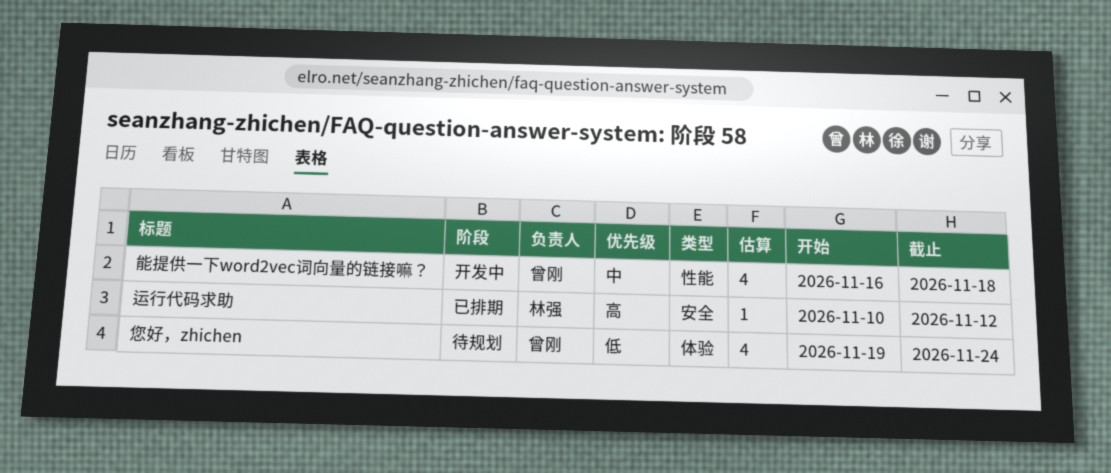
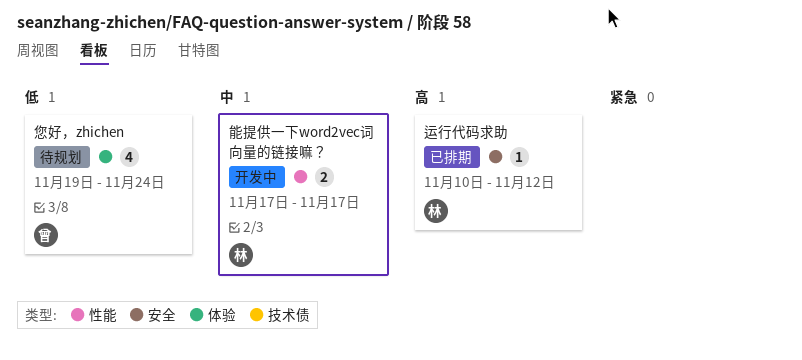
能提供一下word2vec词向量的链接嘛？, owner: 曾刚 -> 林强
能提供一下word2vec词向量的链接嘛？, estimate: 4 -> 2
能提供一下word2vec词向量的链接嘛？, start: Nov 16 -> Nov 17
能提供一下word2vec词向量的链接嘛？, due: Nov 18 -> Nov 17

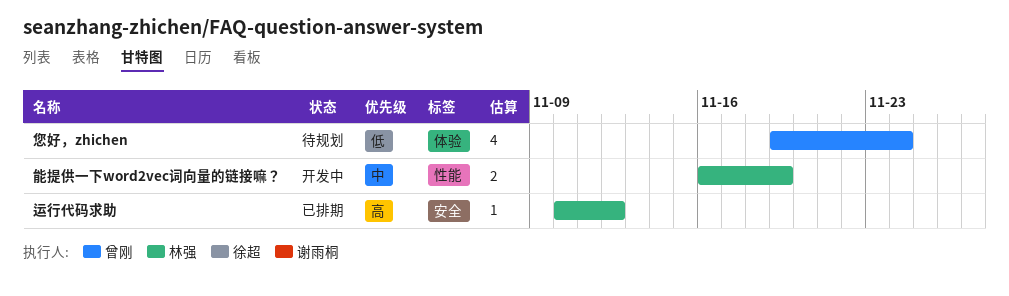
能提供一下word2vec词向量的链接嘛？, start: Nov 17 -> Nov 16
能提供一下word2vec词向量的链接嘛？, due: Nov 17 -> Nov 19

